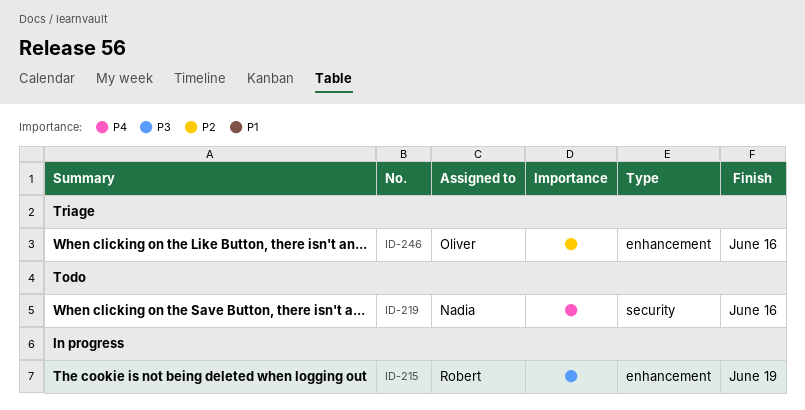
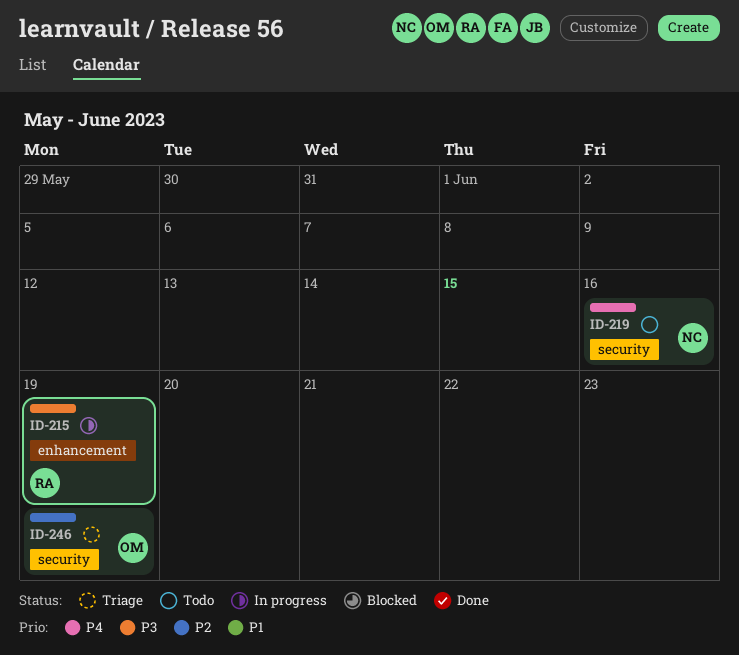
ID-246, label: enhancement -> security
ID-246, due: Jun 16 -> Jun 19

